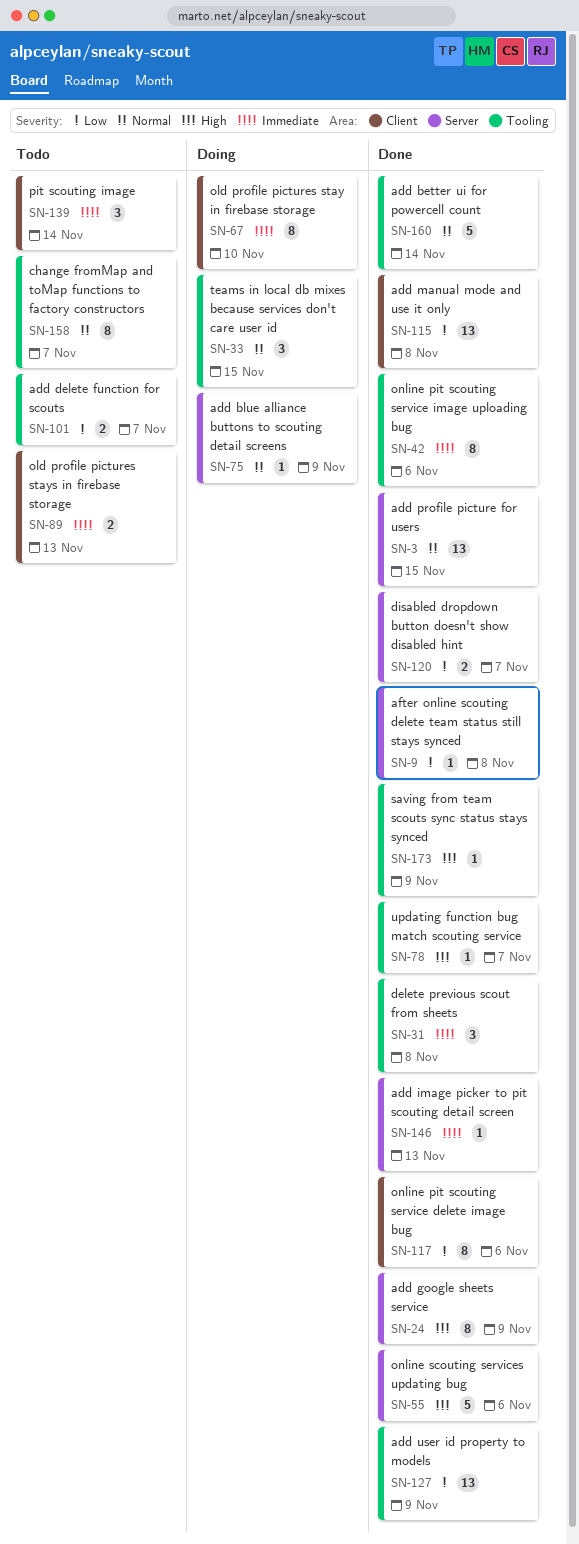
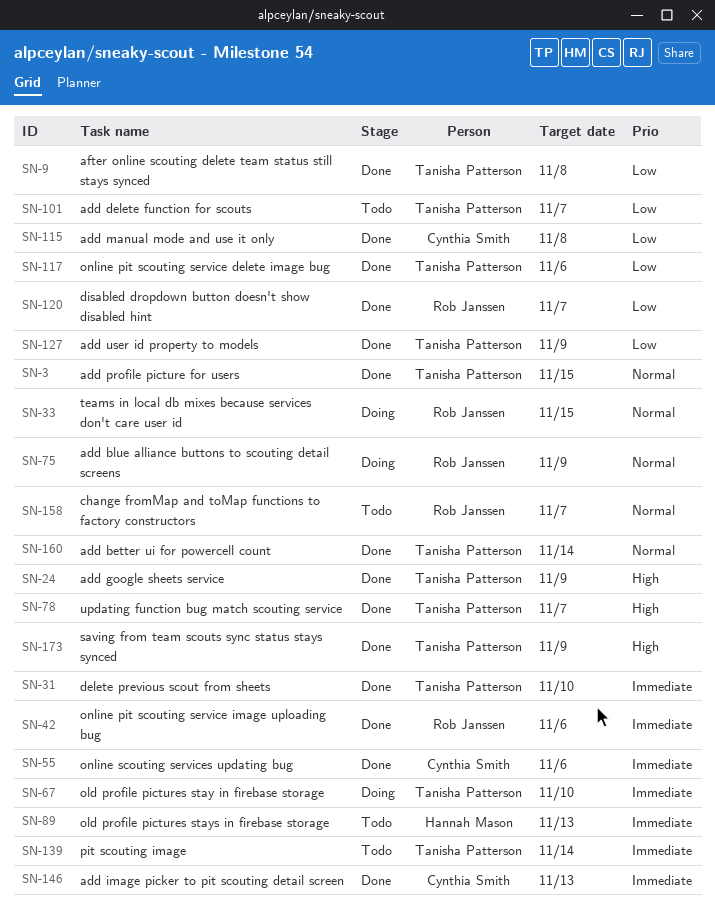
SN-31, due: Nov 8 -> Nov 10
SN-55, priority: High -> Immediate

